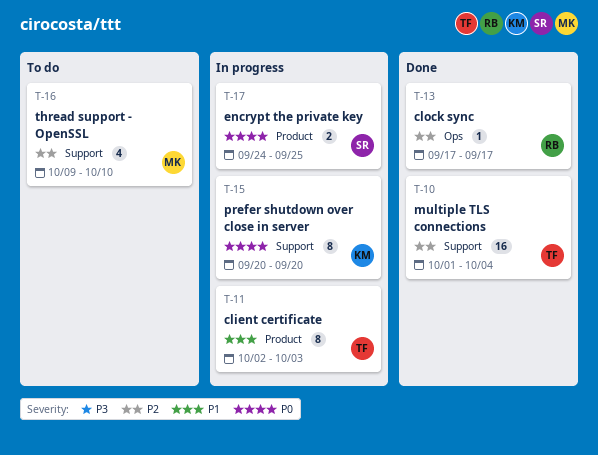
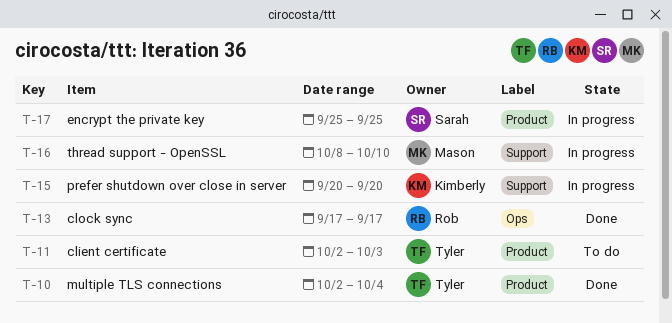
T-10, label: Support -> Product
T-10, start: Oct 1 -> Oct 2
T-11, status: In progress -> To do
T-16, status: To do -> In progress
T-16, start: Oct 9 -> Oct 8
T-17, start: Sep 24 -> Sep 25

